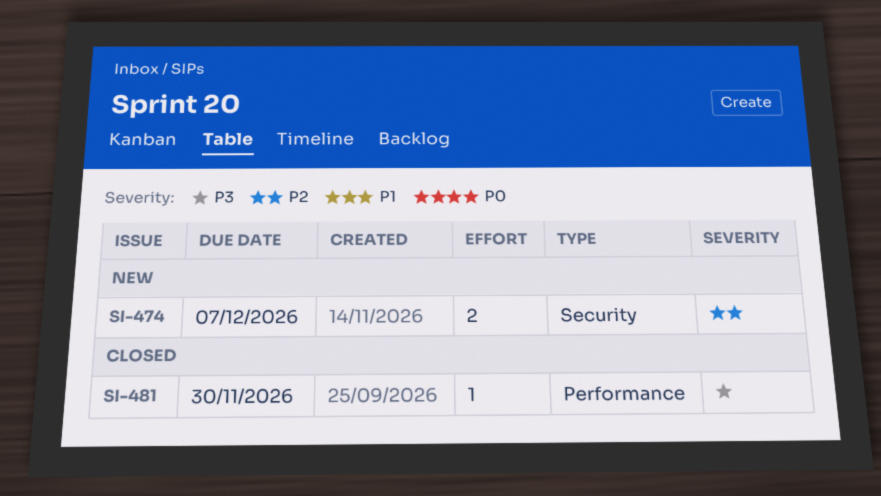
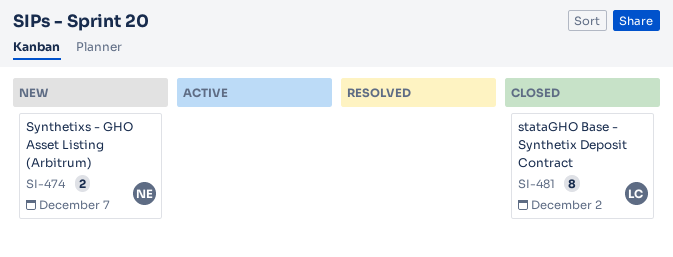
SI-481, estimate: 1 -> 8
SI-481, due: Nov 30 -> Dec 2

